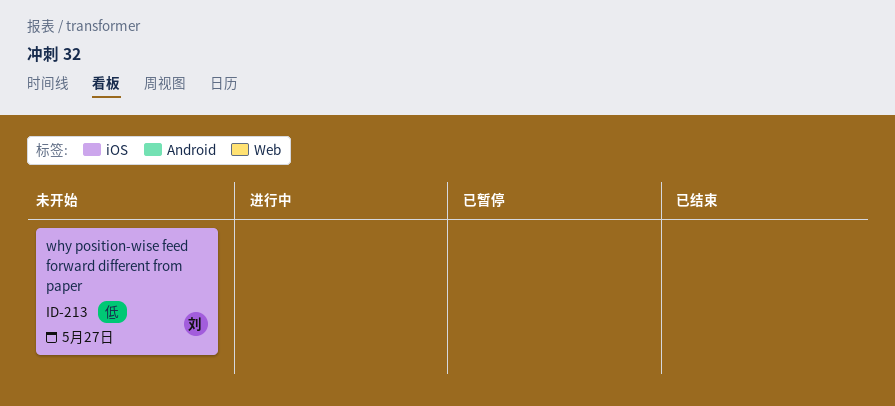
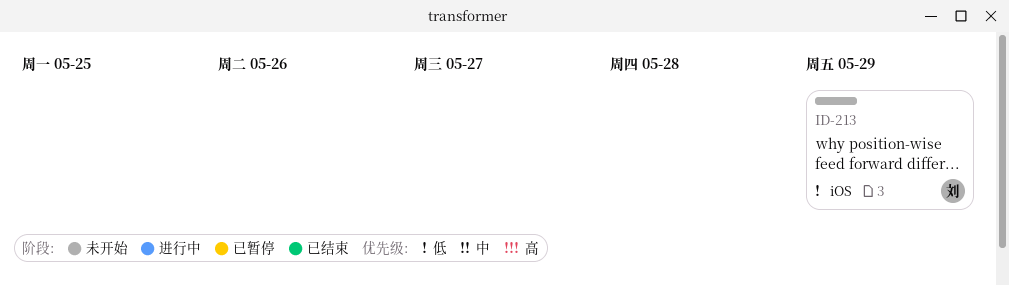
ID-213, due: May 27 -> May 29

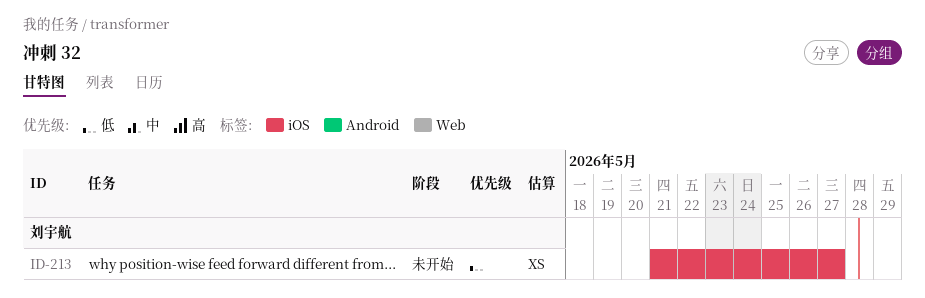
ID-213, due: May 29 -> May 27

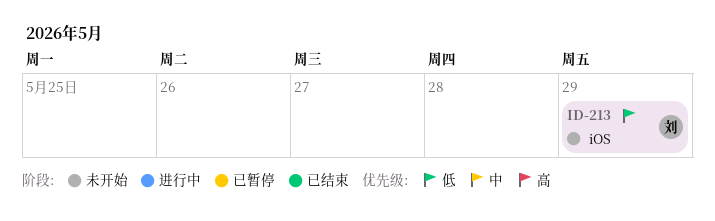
ID-213, due: May 27 -> May 29

